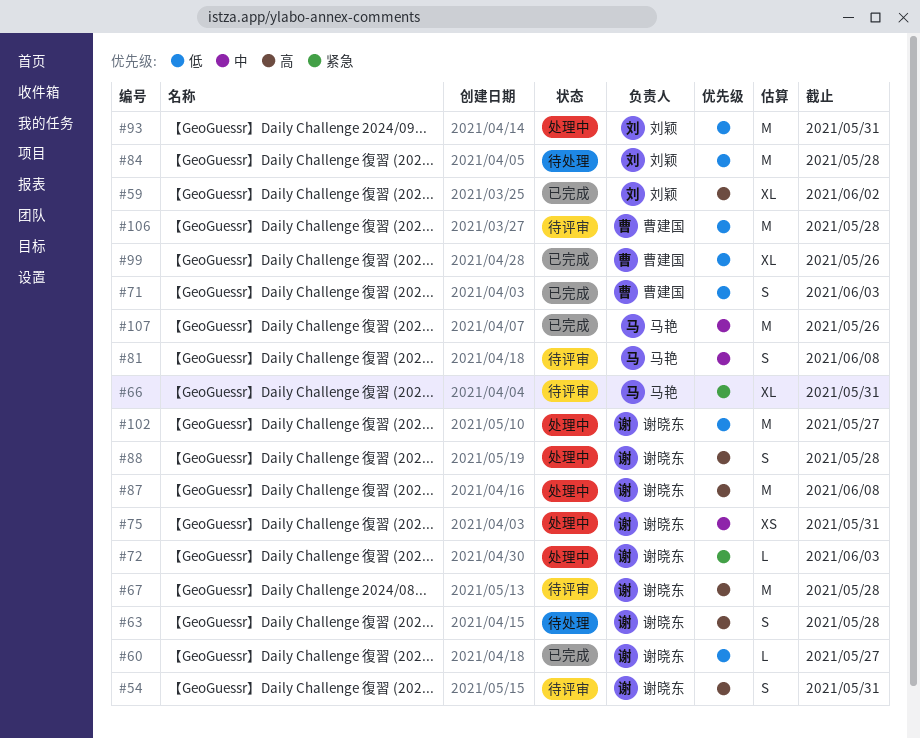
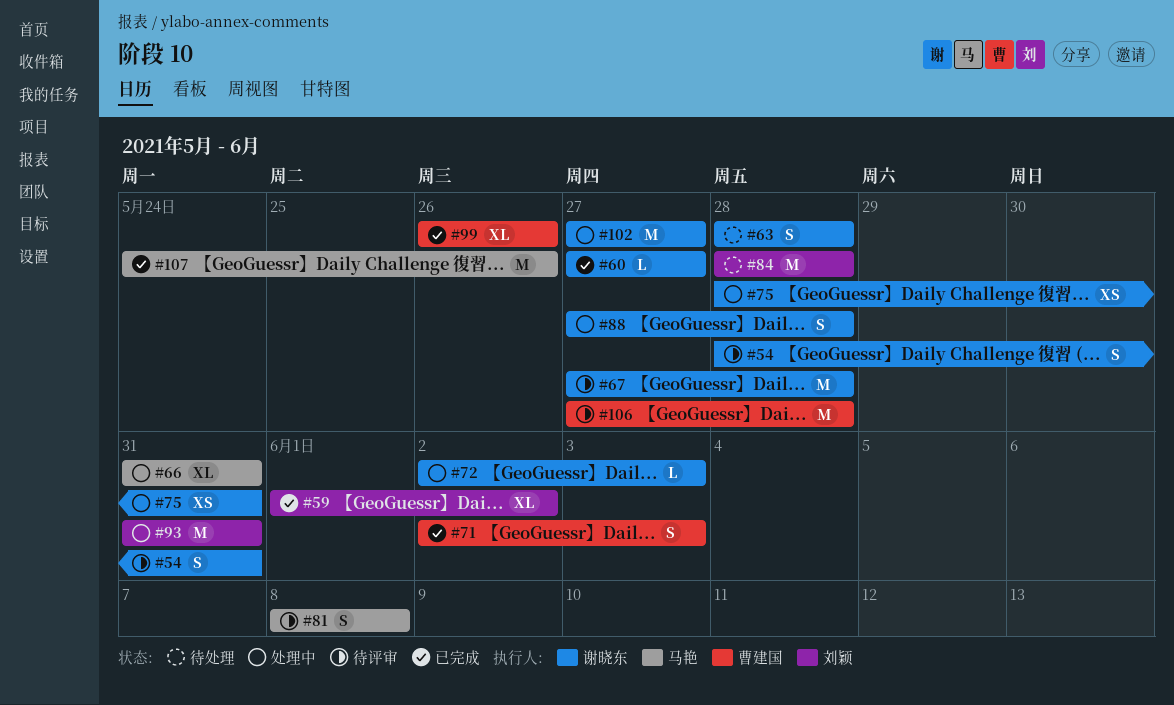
#66, status: 待评审 -> 处理中
#87: present -> none

